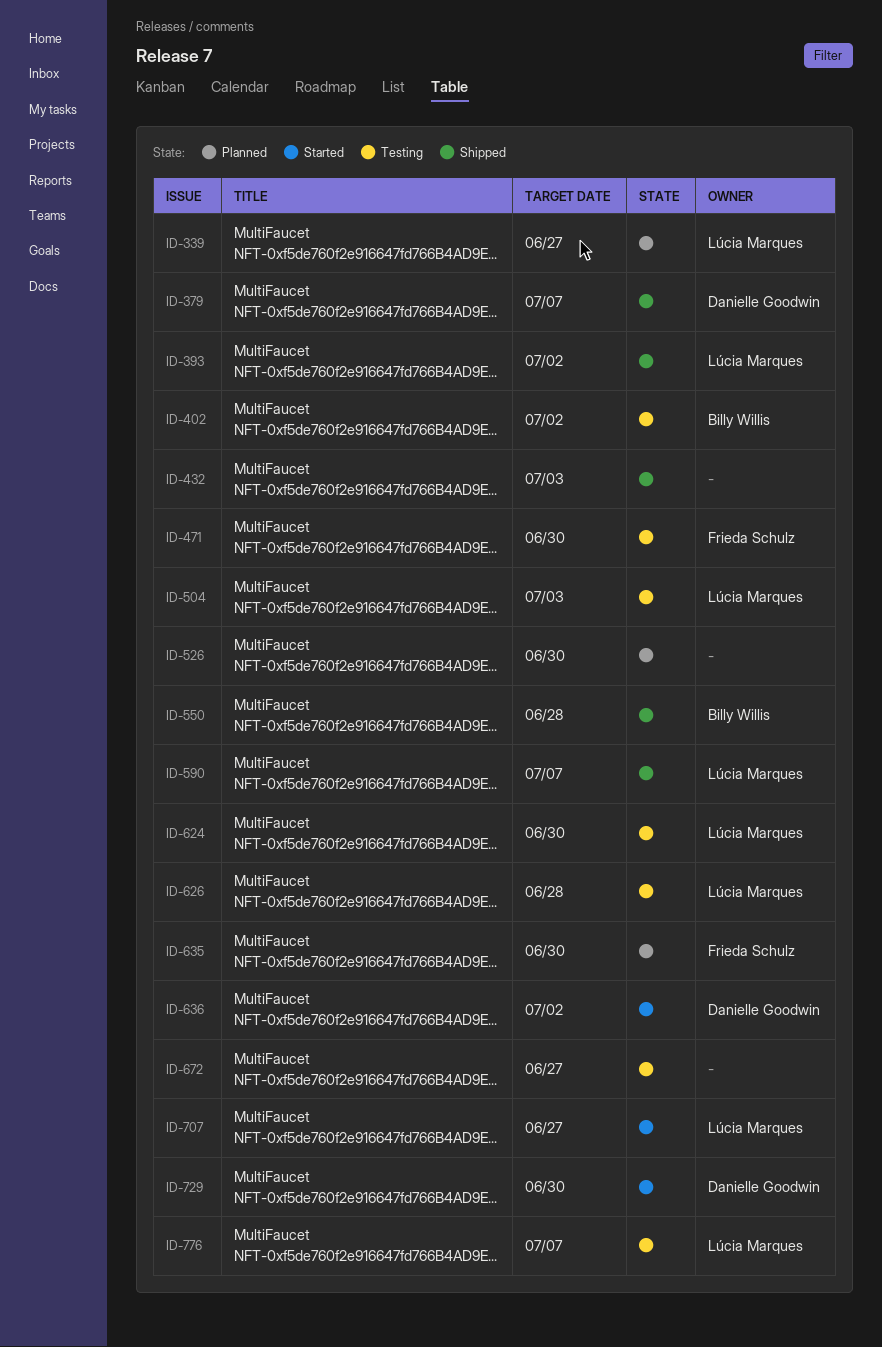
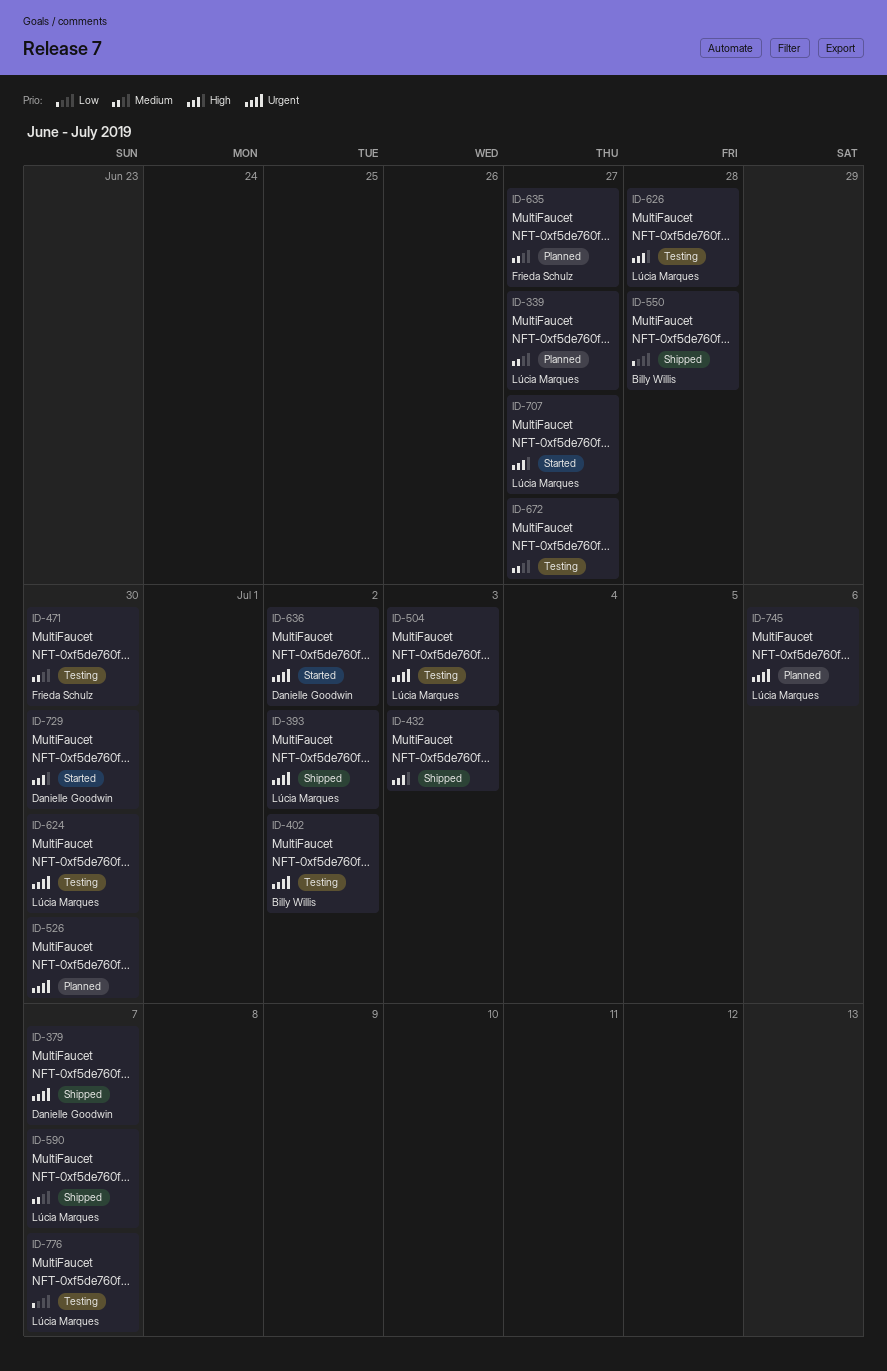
ID-635, due: Jun 30 -> Jun 27
ID-745: none -> present

